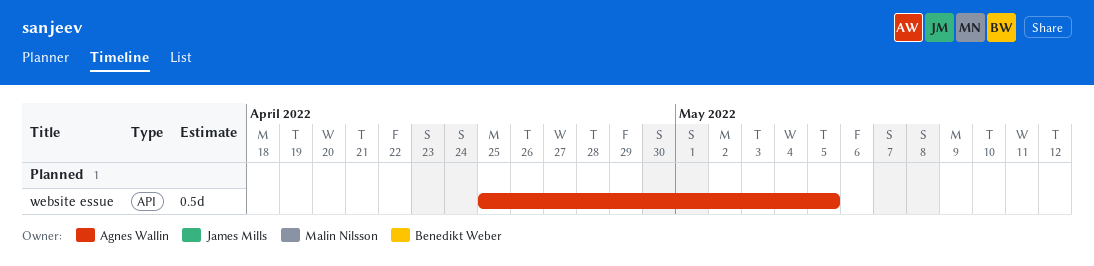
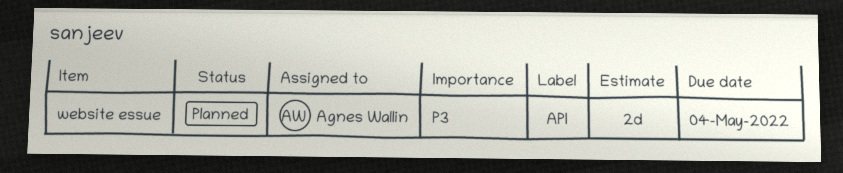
website essue, estimate: 0.5d -> 2d
website essue, due: May 5 -> May 4

